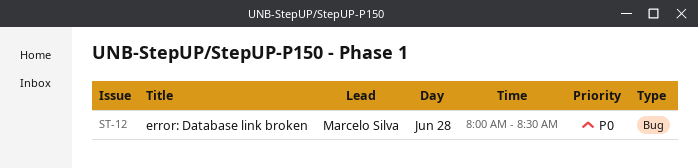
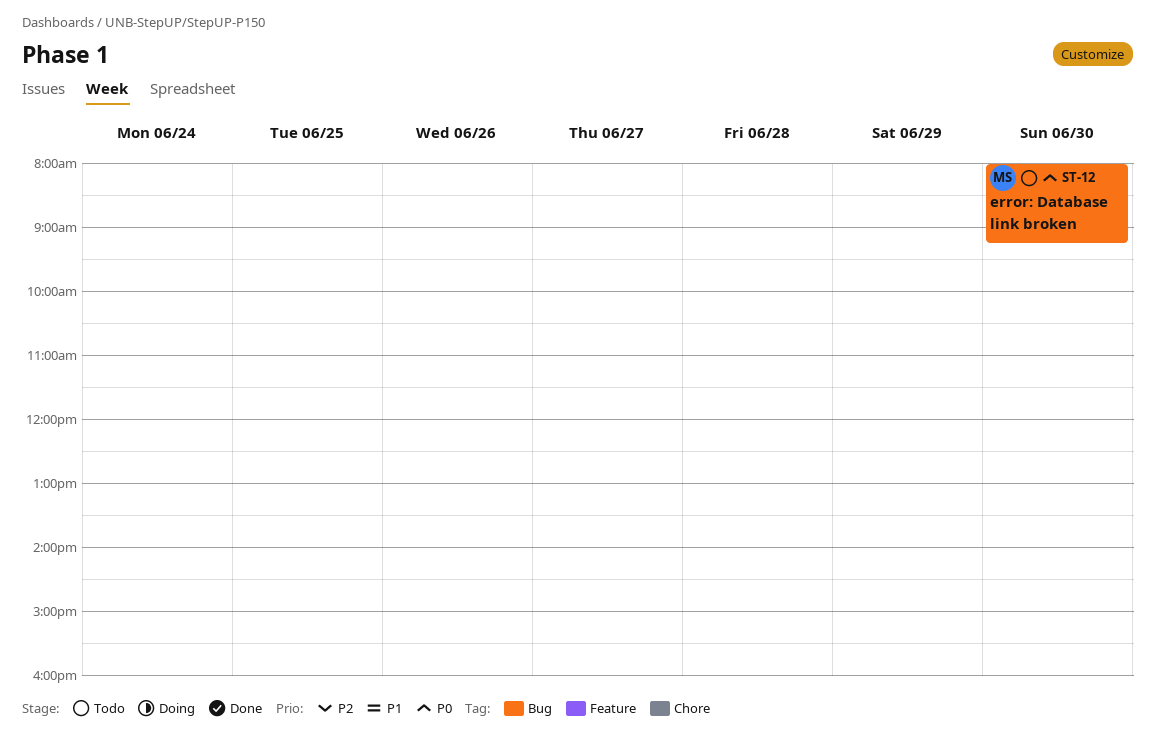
ST-12, day: Jun 28 -> Jun 30
ST-12, ends: 08:30 -> 09:15

